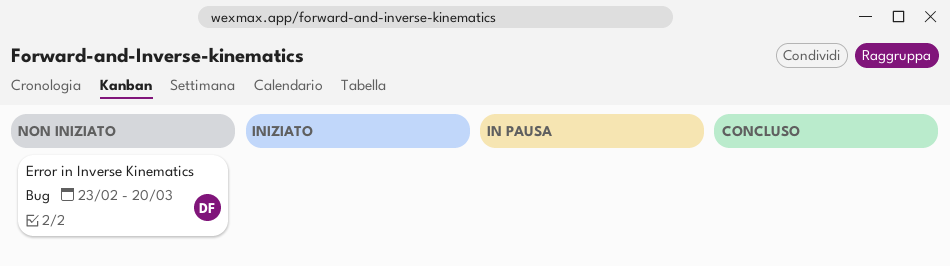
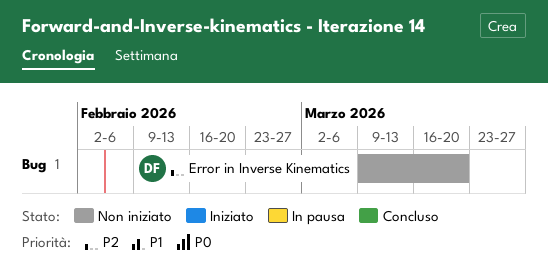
Error in Inverse Kinematics, start: Feb 23 -> Mar 9

